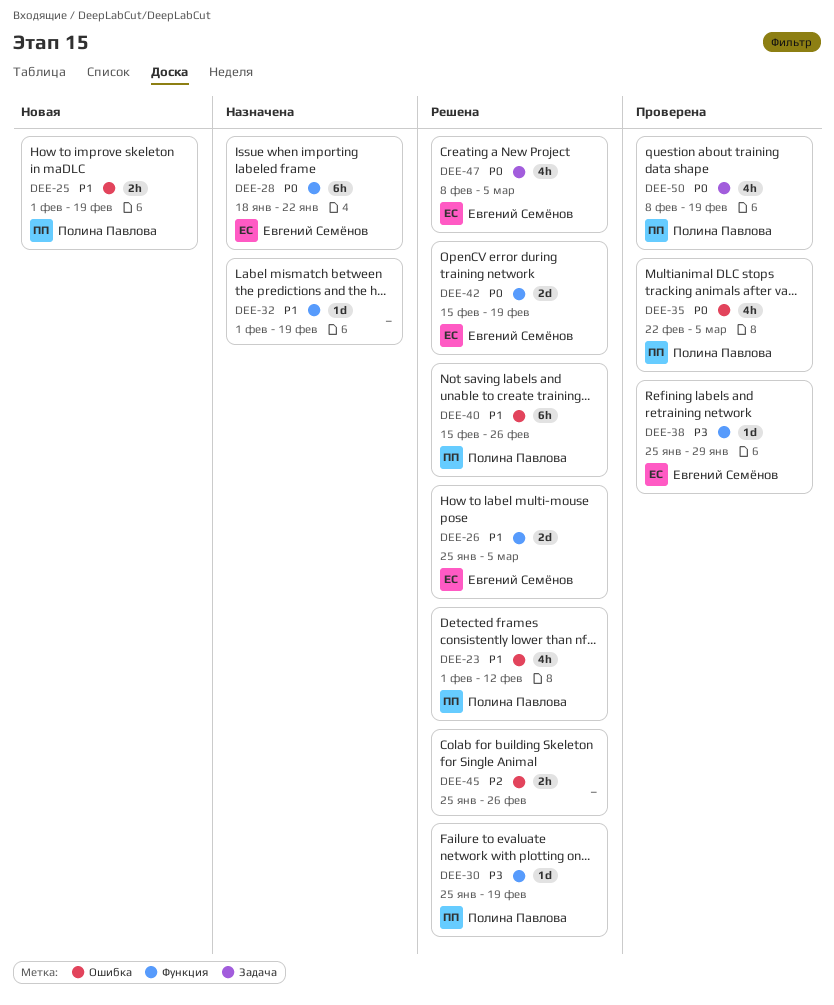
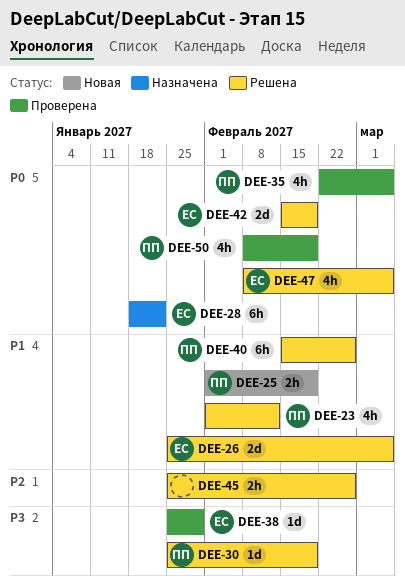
DEE-32: present -> none

